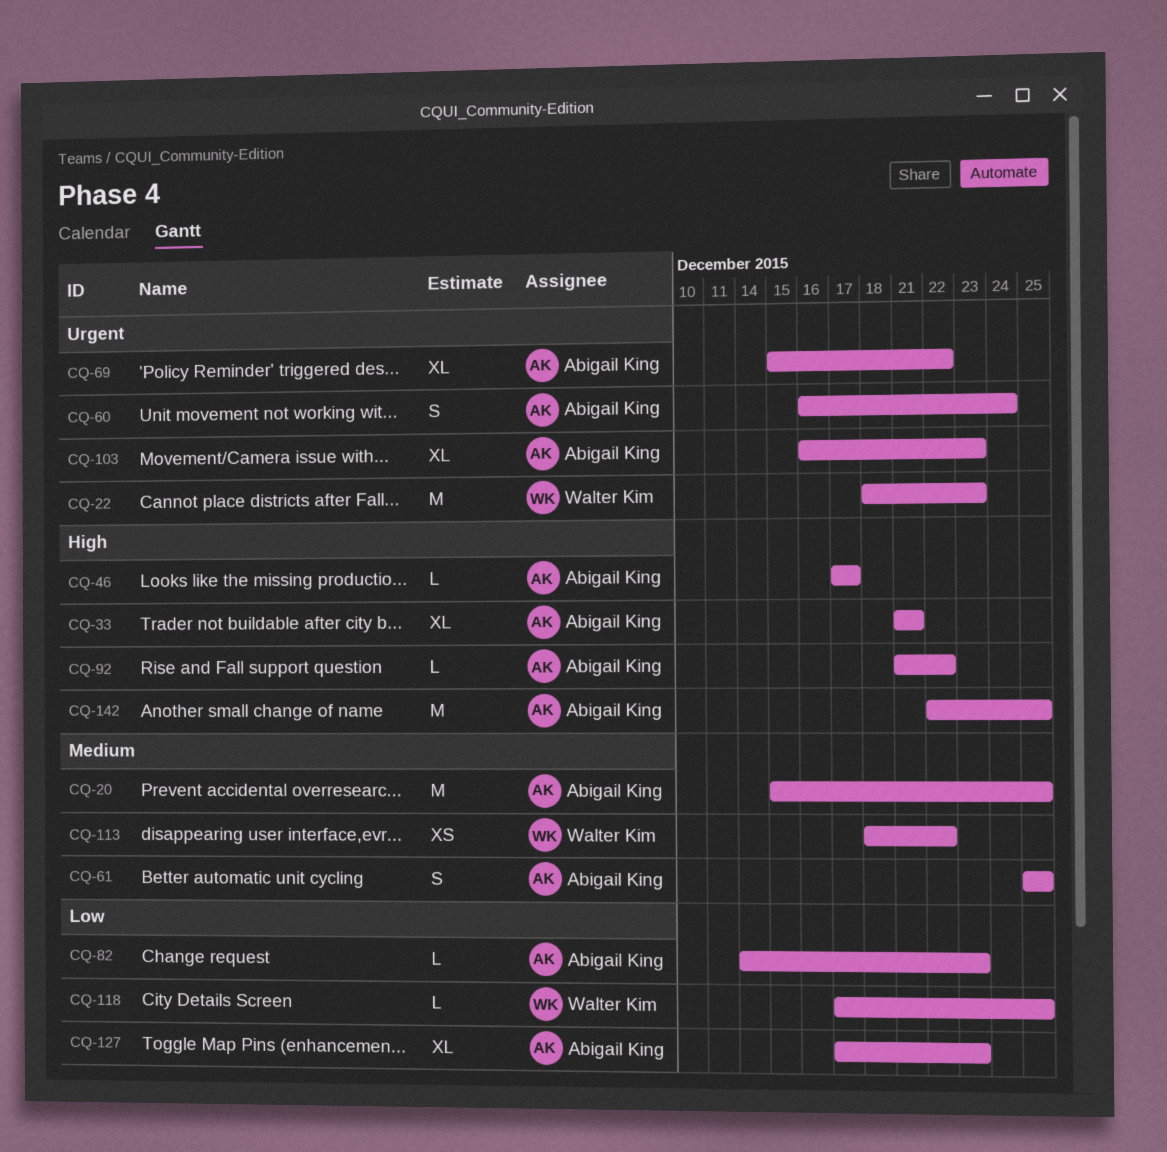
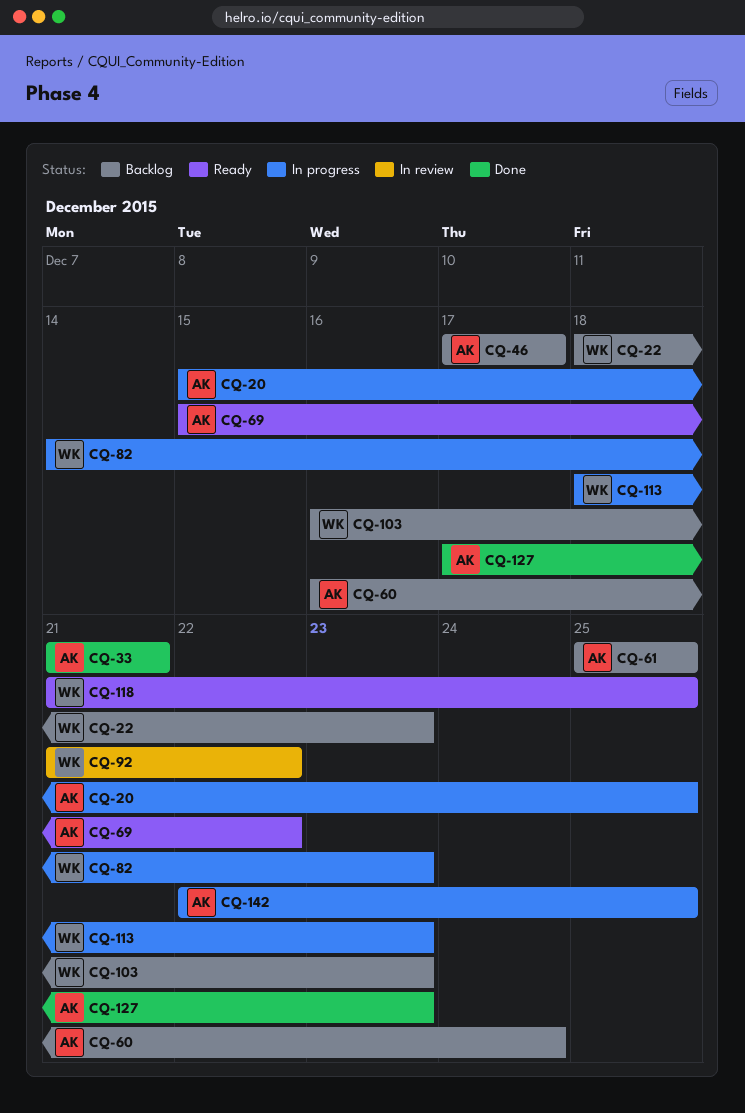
CQ-82, owner: Abigail King -> Walter Kim
CQ-92, owner: Abigail King -> Walter Kim
CQ-103, owner: Abigail King -> Walter Kim
CQ-113, due: Dec 22 -> Dec 23
CQ-118, start: Dec 17 -> Dec 21

